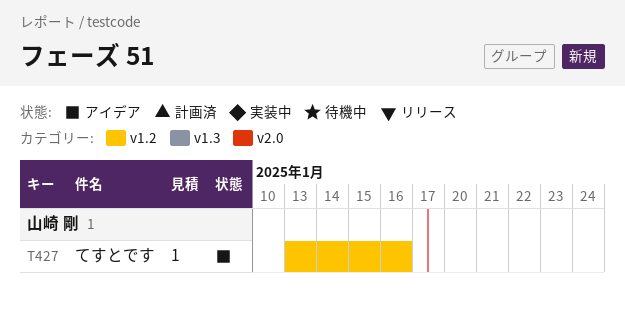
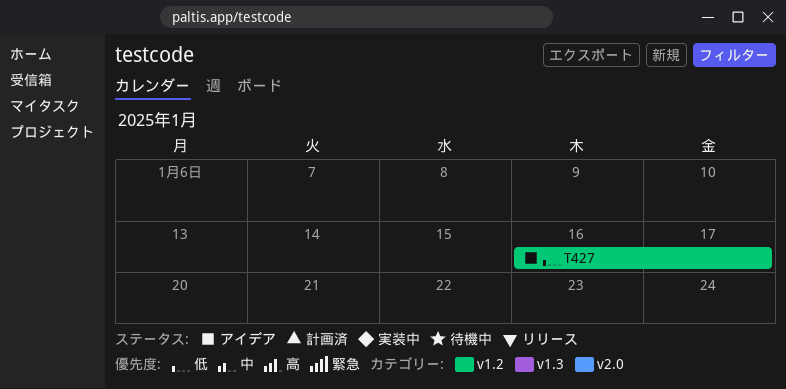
T427, start: Jan 13 -> Jan 16
T427, due: Jan 16 -> Jan 17

